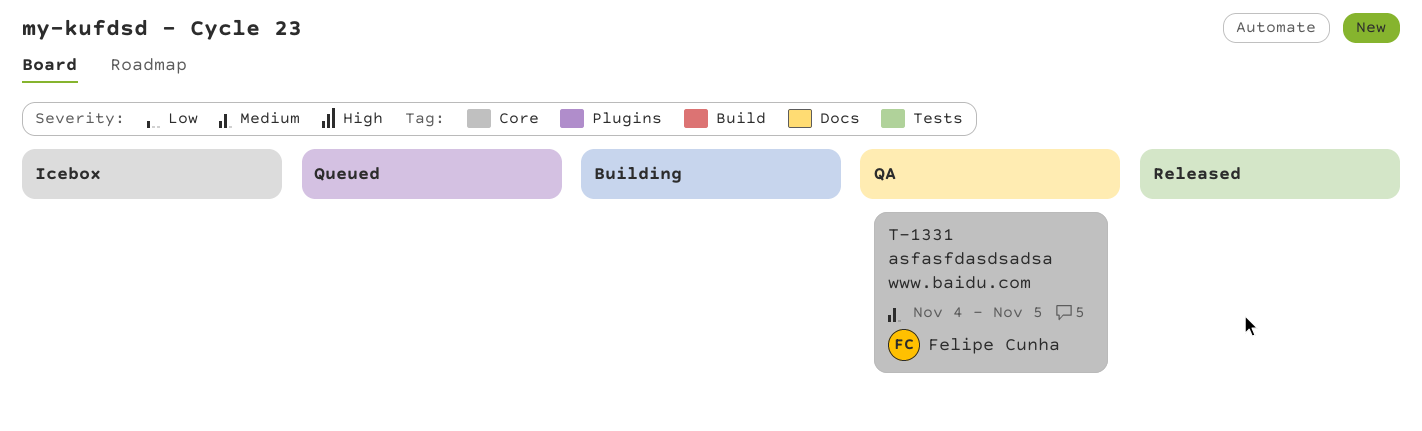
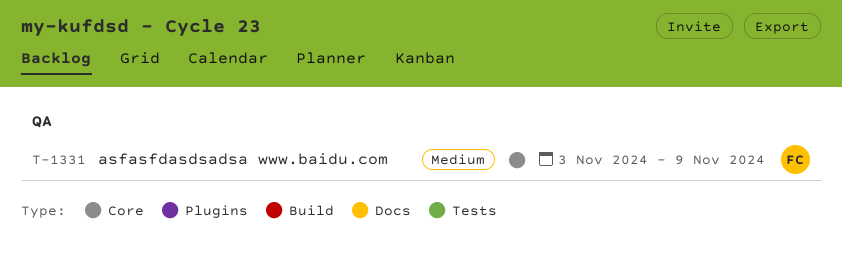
T-1331, start: Nov 4 -> Nov 3
T-1331, due: Nov 5 -> Nov 9

